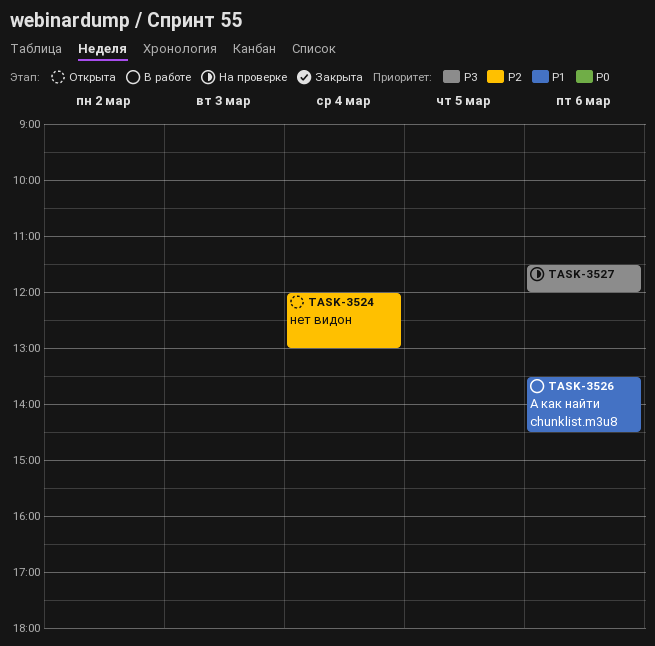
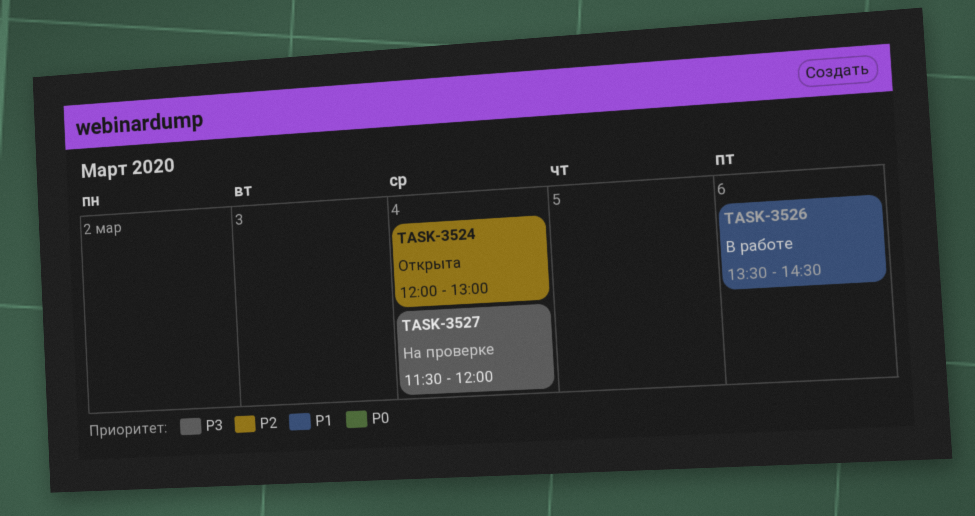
TASK-3527, day: Mar 6 -> Mar 4

